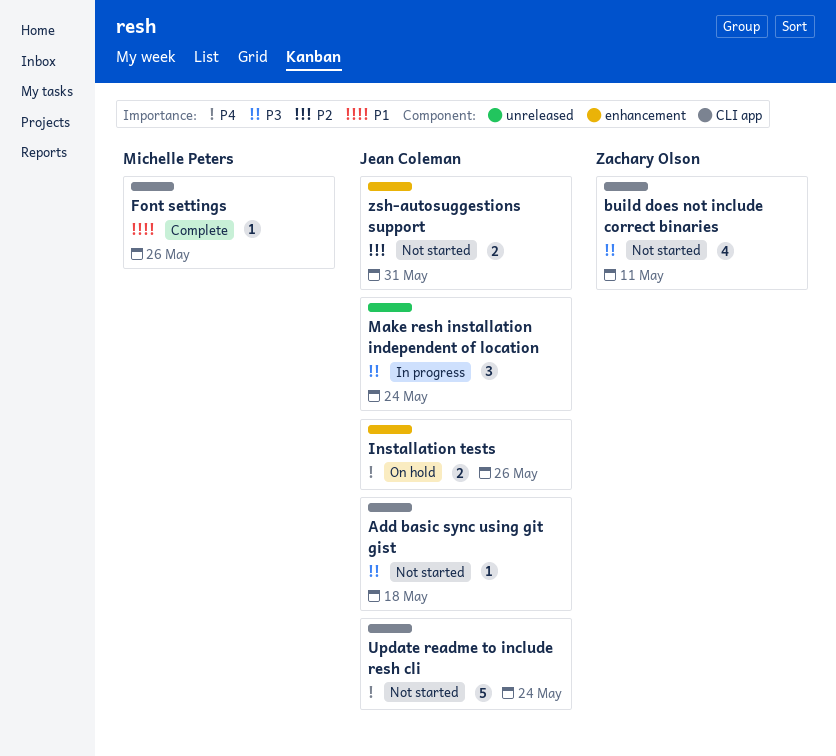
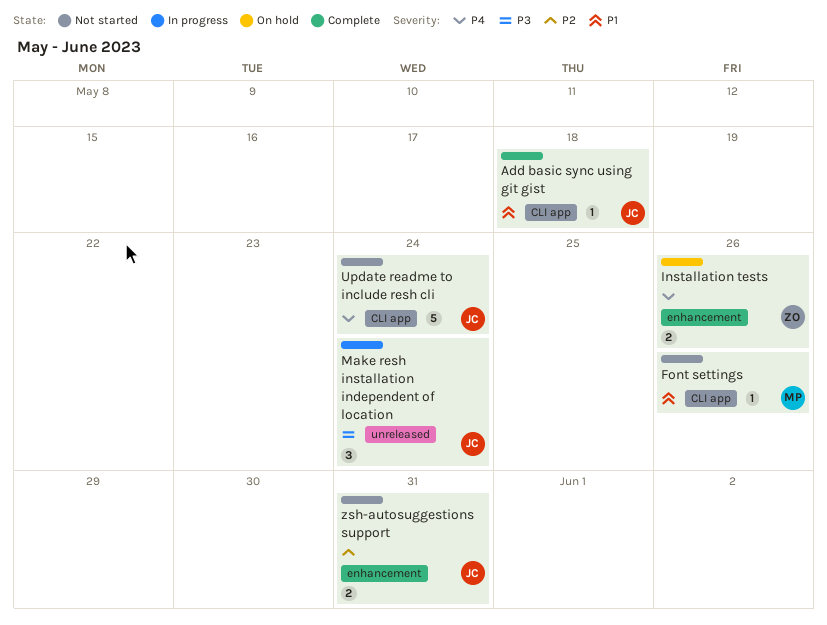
Add basic sync using git gist, status: Not started -> Complete
Add basic sync using git gist, priority: P3 -> P1
build does not include correct binaries: present -> none
Font settings, status: Complete -> Not started
Installation tests, owner: Jean Coleman -> Zachary Olson

